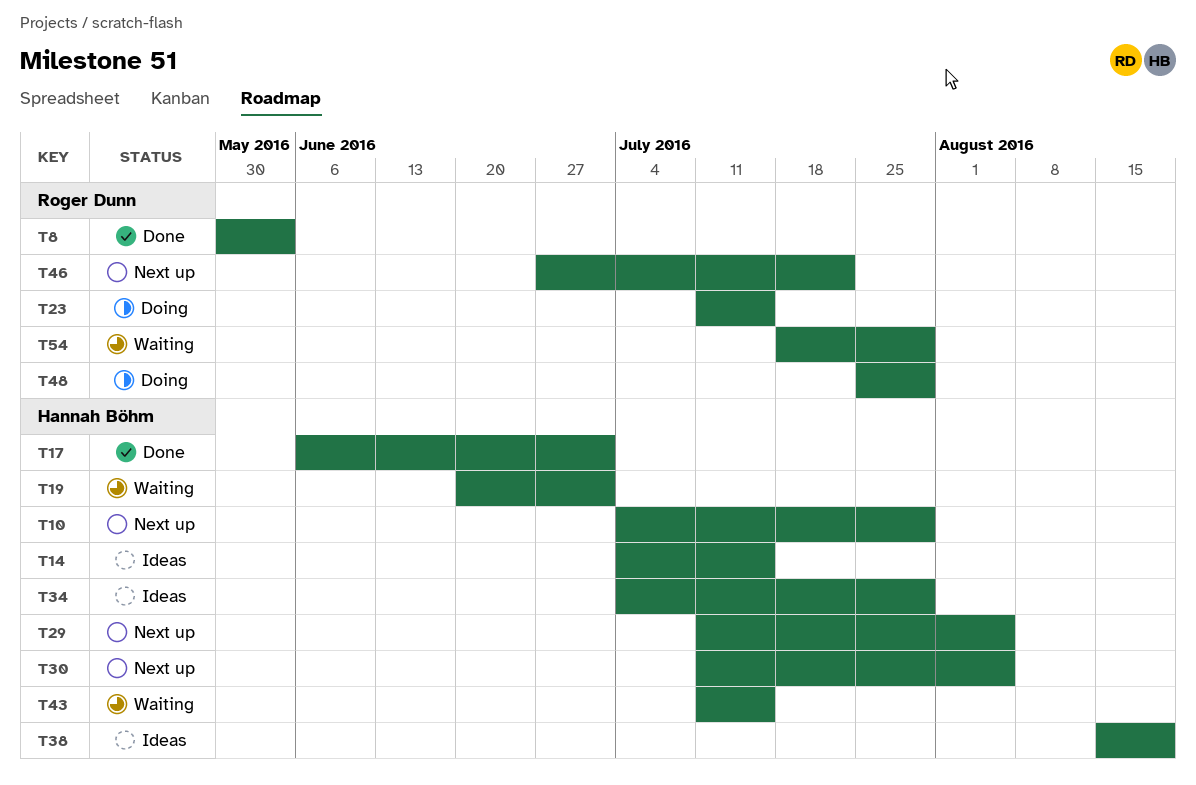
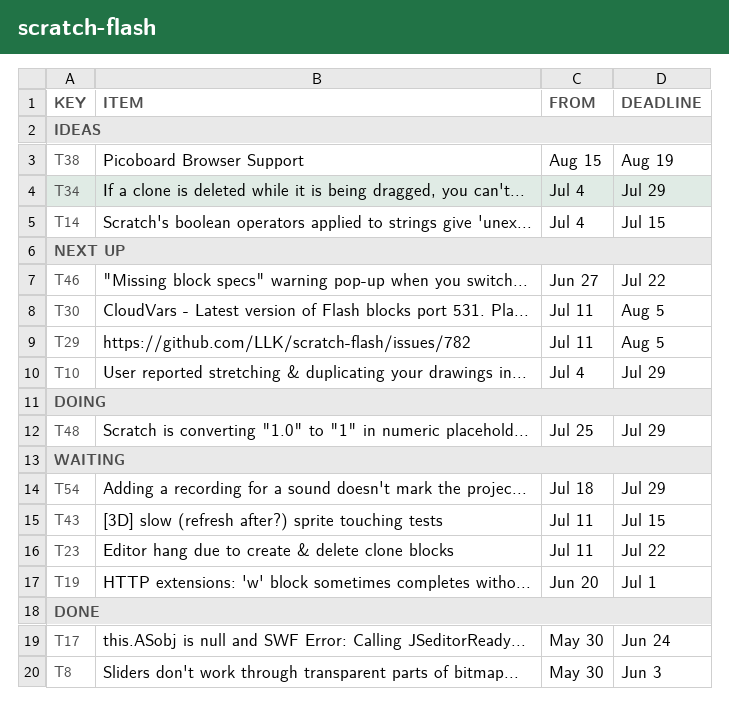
T17, start: Jun 6 -> May 30
T17, due: Jul 1 -> Jun 24
T23, status: Doing -> Waiting
T23, due: Jul 15 -> Jul 22

